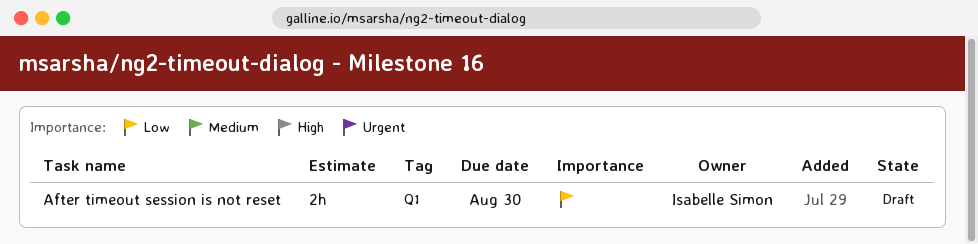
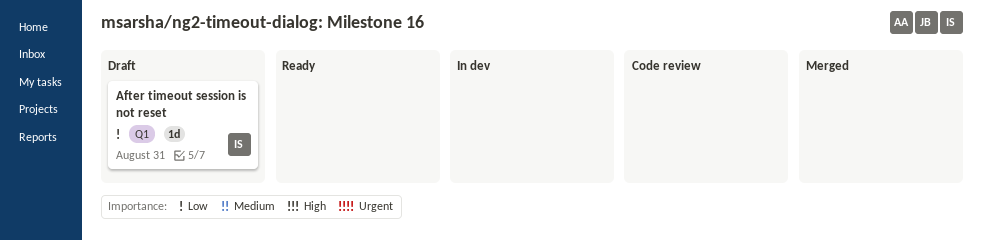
After timeout session is not reset, estimate: 2h -> 1d
After timeout session is not reset, due: Aug 30 -> Aug 31

